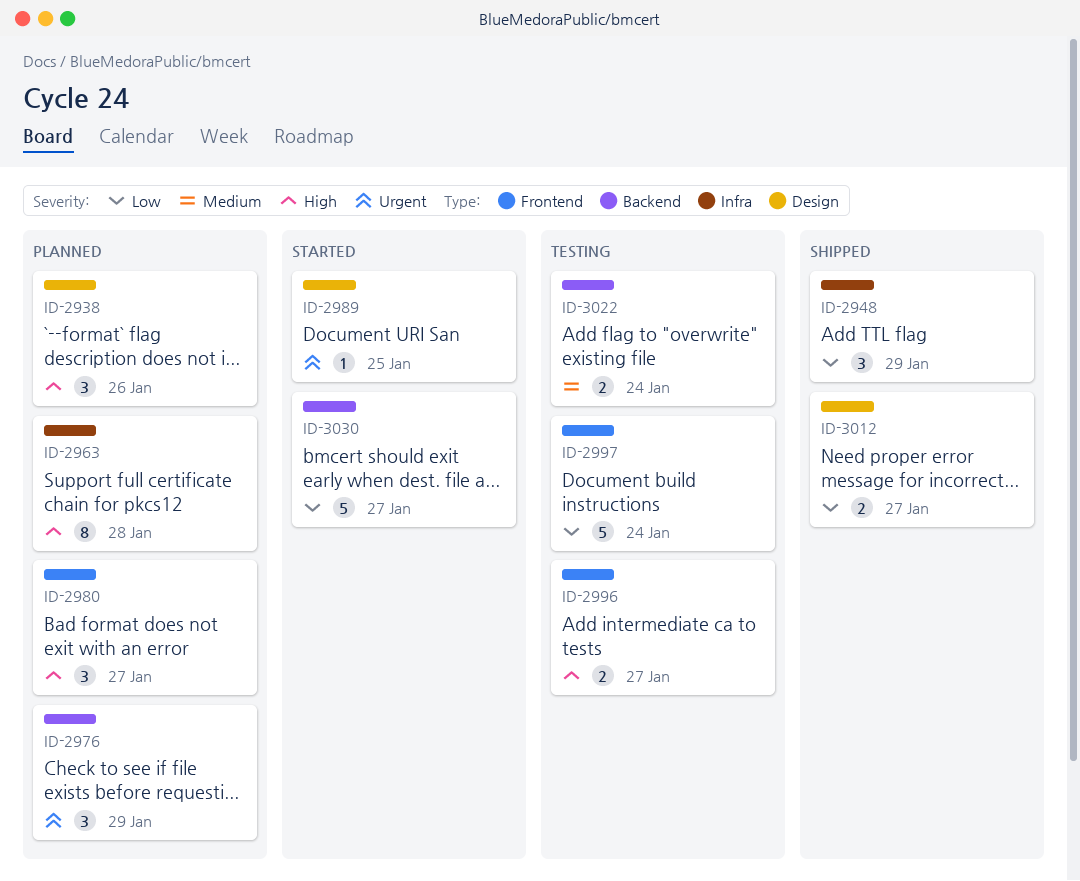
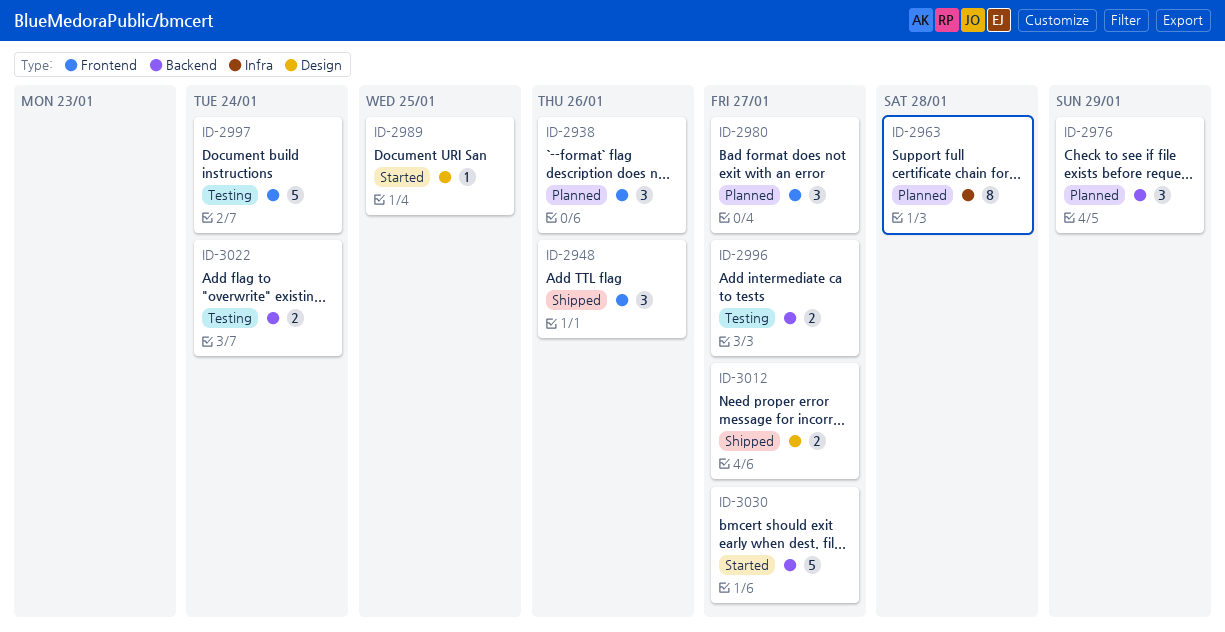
ID-2938, label: Design -> Frontend
ID-2948, label: Infra -> Frontend
ID-2948, due: Jan 29 -> Jan 26
ID-2996, label: Frontend -> Backend

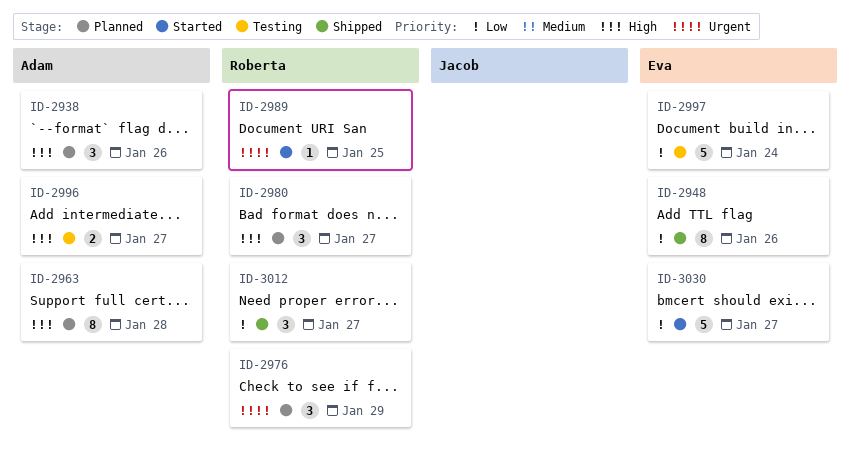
ID-2948, estimate: 3 -> 8
ID-3012, estimate: 2 -> 3
ID-3022: present -> none

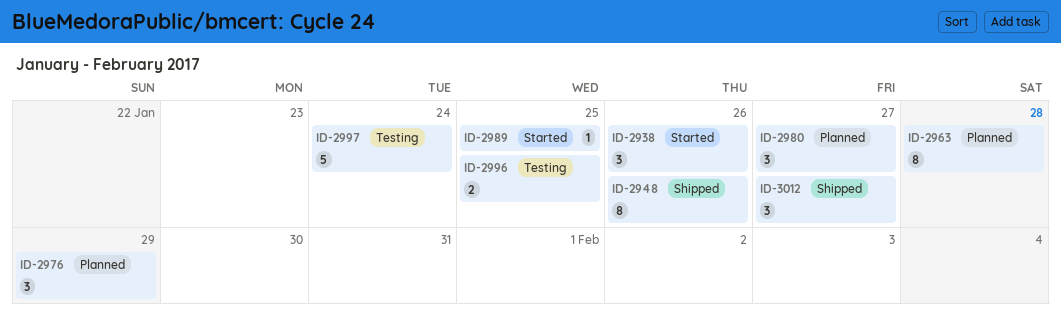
ID-2938, status: Planned -> Started
ID-2996, due: Jan 27 -> Jan 25
ID-3030: present -> none

